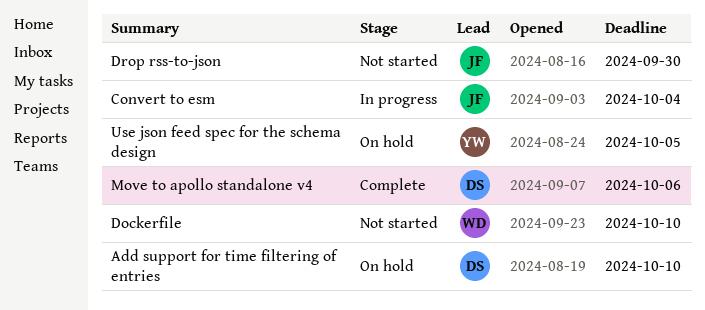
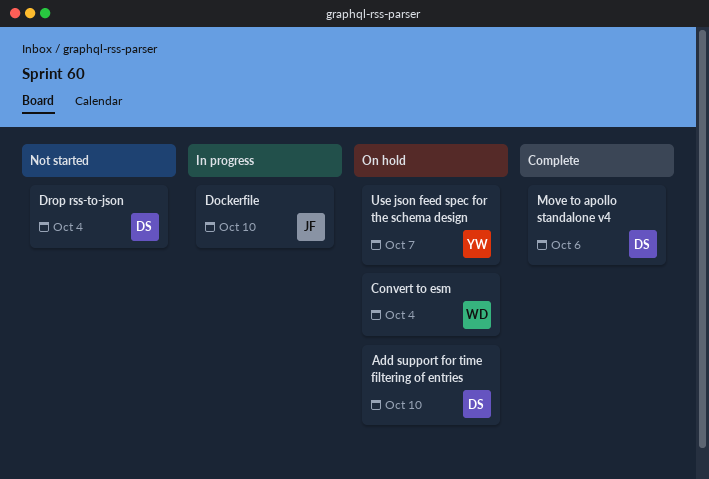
Convert to esm, status: In progress -> On hold
Convert to esm, owner: JF -> WD
Dockerfile, status: Not started -> In progress
Dockerfile, owner: WD -> JF
Drop rss-to-json, owner: JF -> DS
Drop rss-to-json, due: Sep 30 -> Oct 4
Use json feed spec for the schema design, due: Oct 5 -> Oct 7

